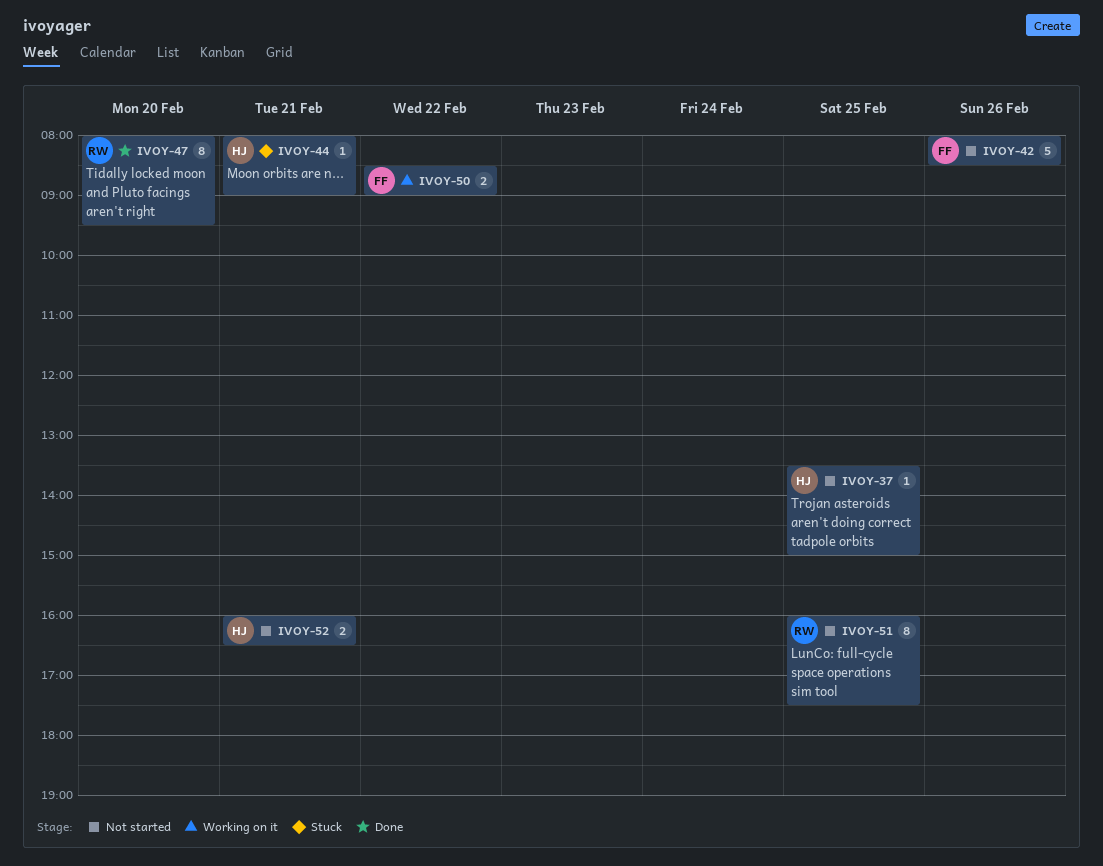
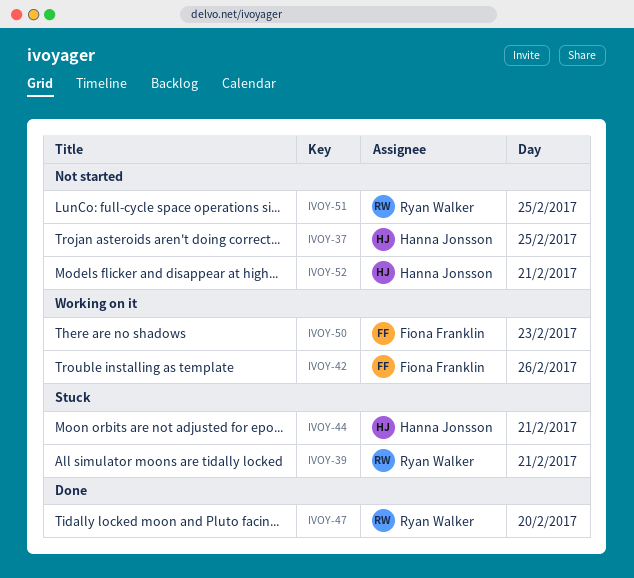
IVOY-39: none -> present
IVOY-42, status: Not started -> Working on it
IVOY-50, day: Feb 22 -> Feb 23

